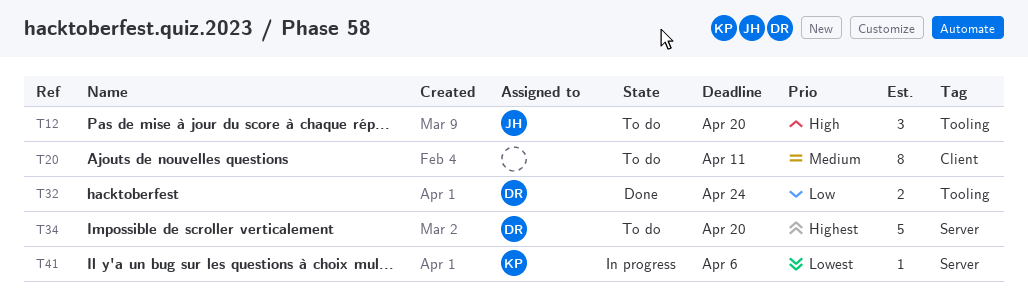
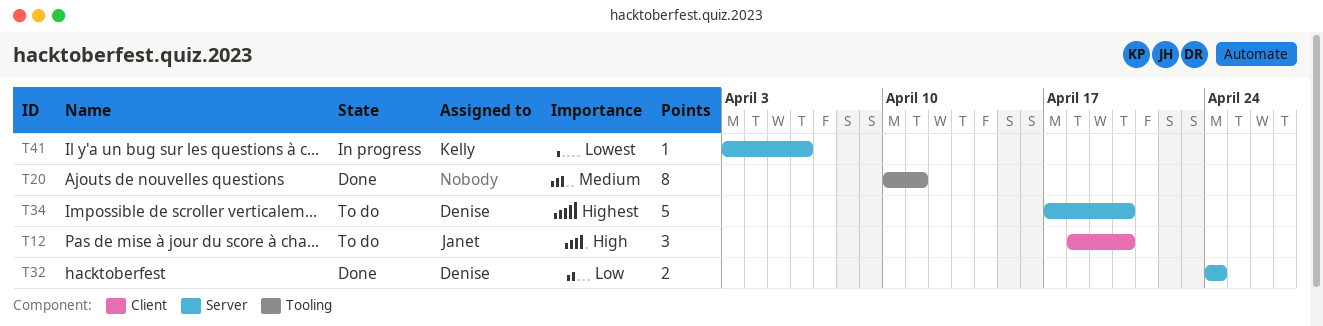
T12, label: Tooling -> Client
T20, status: To do -> Done
T20, label: Client -> Tooling
T32, label: Tooling -> Server

